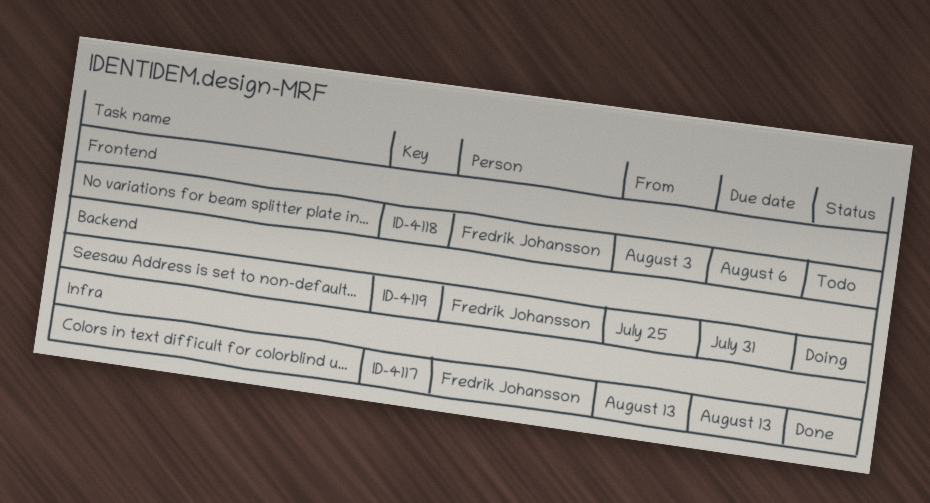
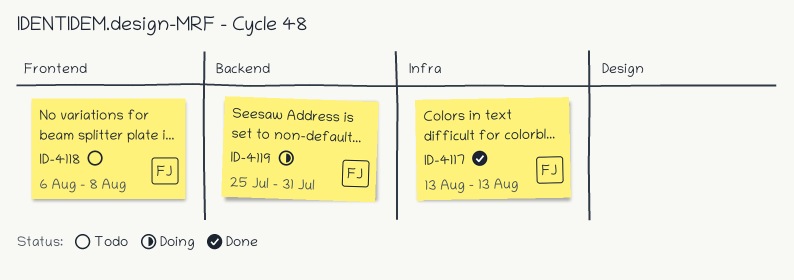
ID-4118, start: Aug 3 -> Aug 6
ID-4118, due: Aug 6 -> Aug 8

